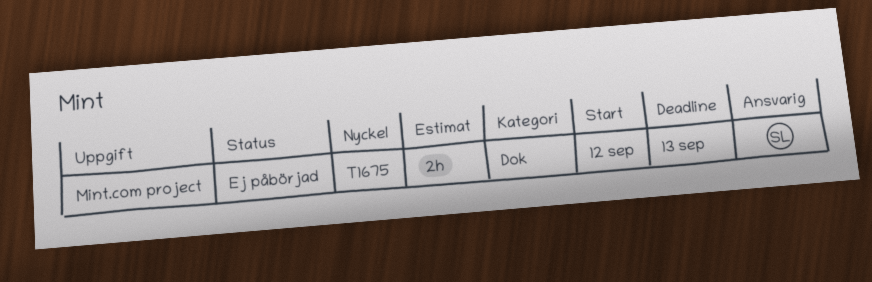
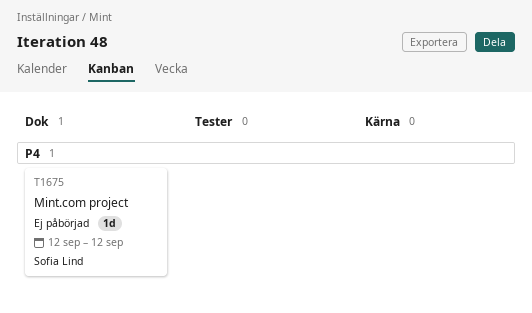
T1675, estimate: 2h -> 1d
T1675, due: Sep 13 -> Sep 12

